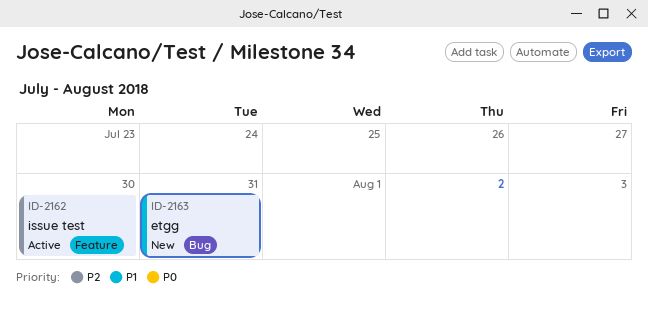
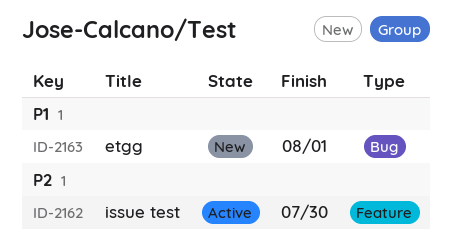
ID-2163, due: Jul 31 -> Aug 1

